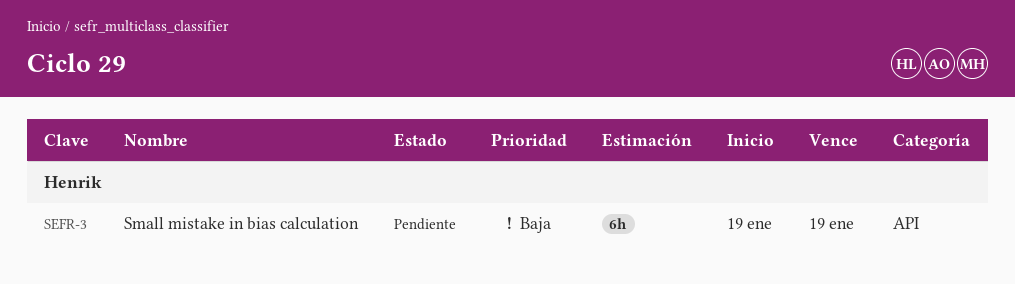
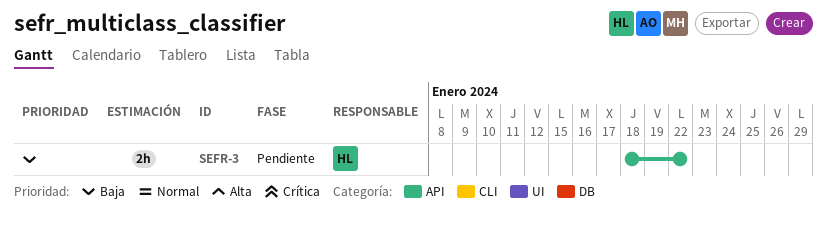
SEFR-3, estimate: 6h -> 2h
SEFR-3, start: Jan 19 -> Jan 18
SEFR-3, due: Jan 19 -> Jan 22

